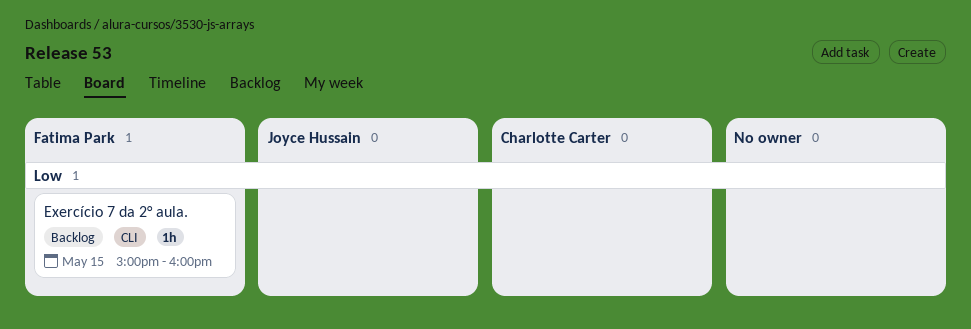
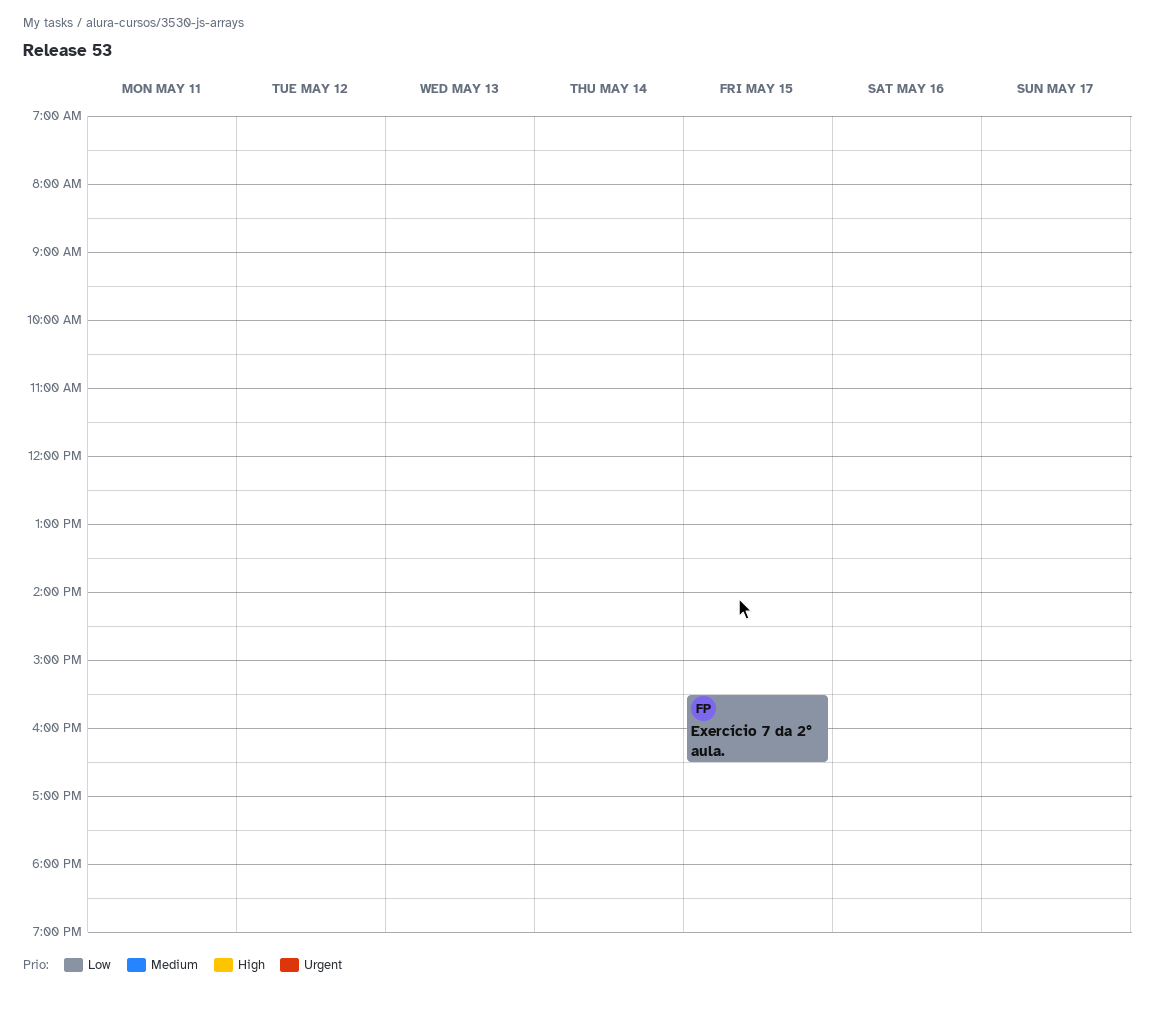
Exercício 7 da 2° aula., begins: 15:00 -> 15:30
Exercício 7 da 2° aula., ends: 16:00 -> 16:30

